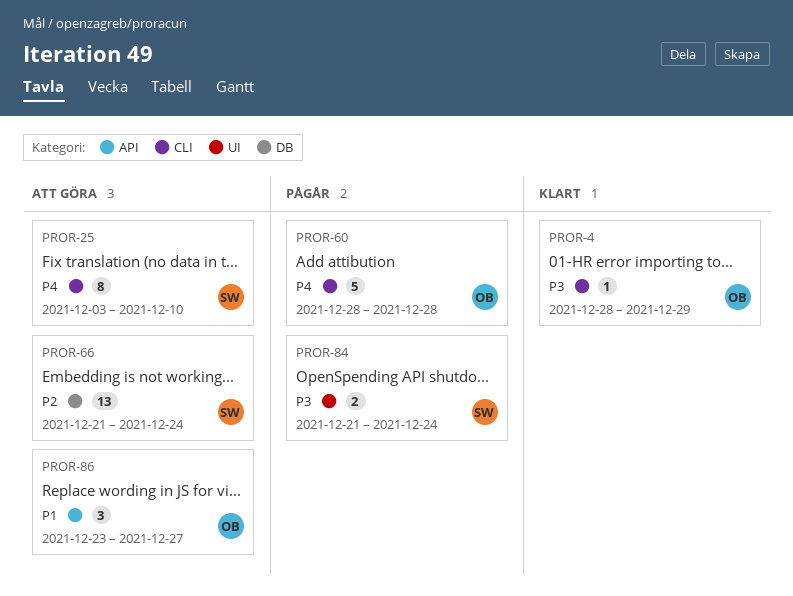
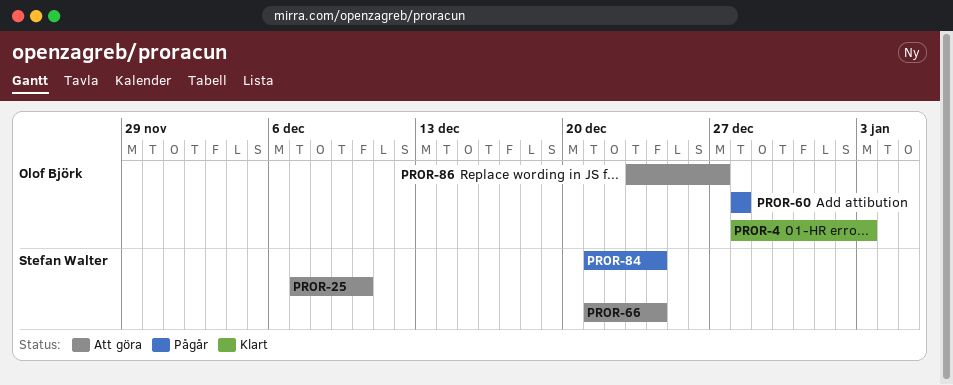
PROR-4, due: Dec 29 -> Jan 3
PROR-25, start: Dec 3 -> Dec 7

